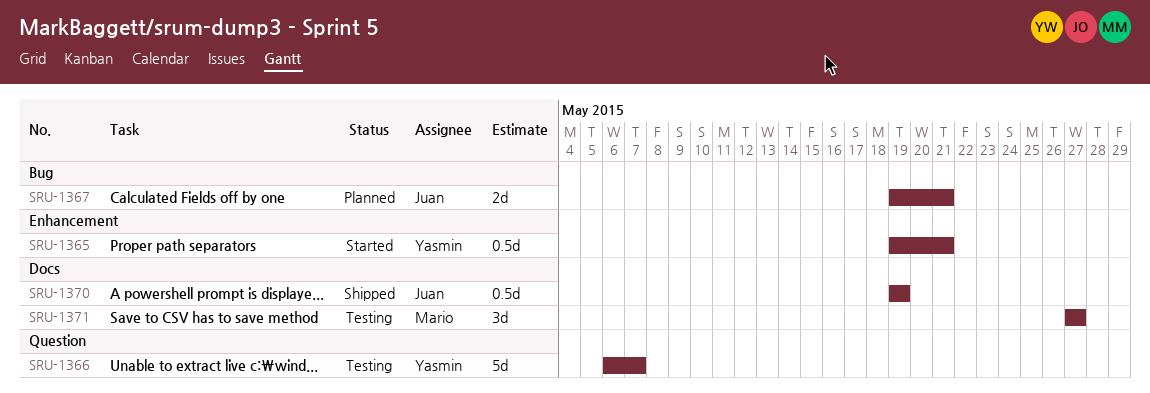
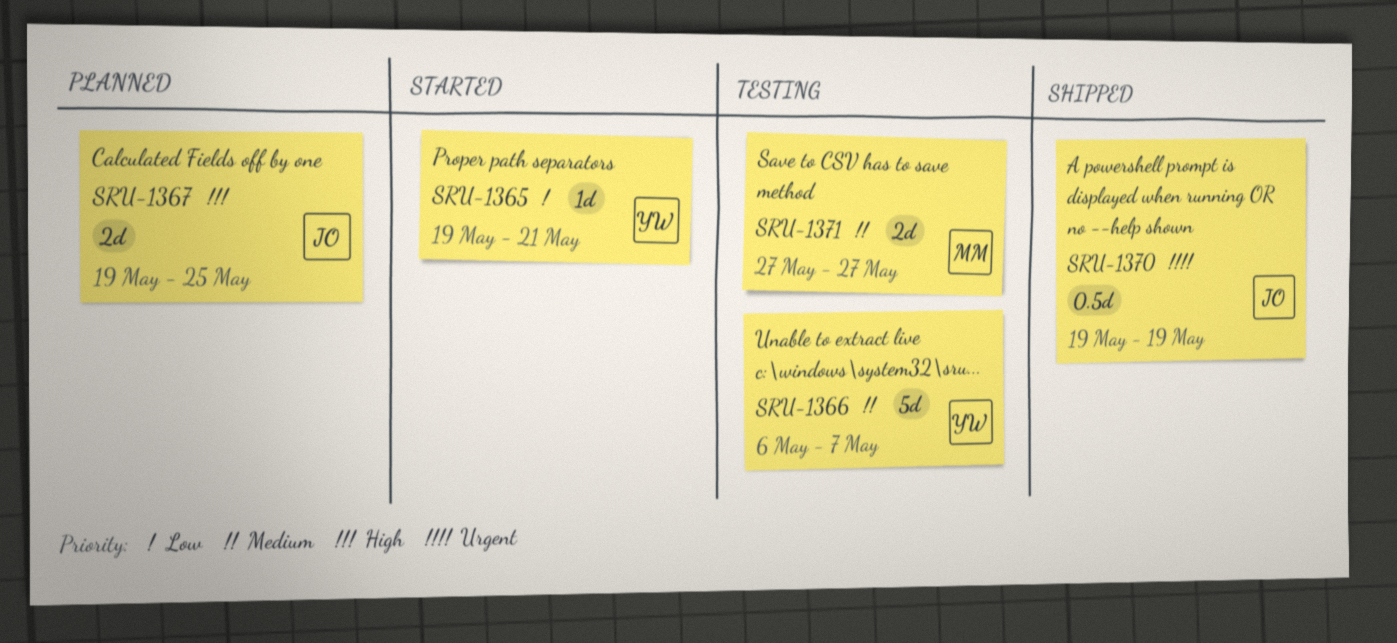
SRU-1365, estimate: 0.5d -> 1d
SRU-1367, due: May 21 -> May 25
SRU-1371, estimate: 3d -> 2d

